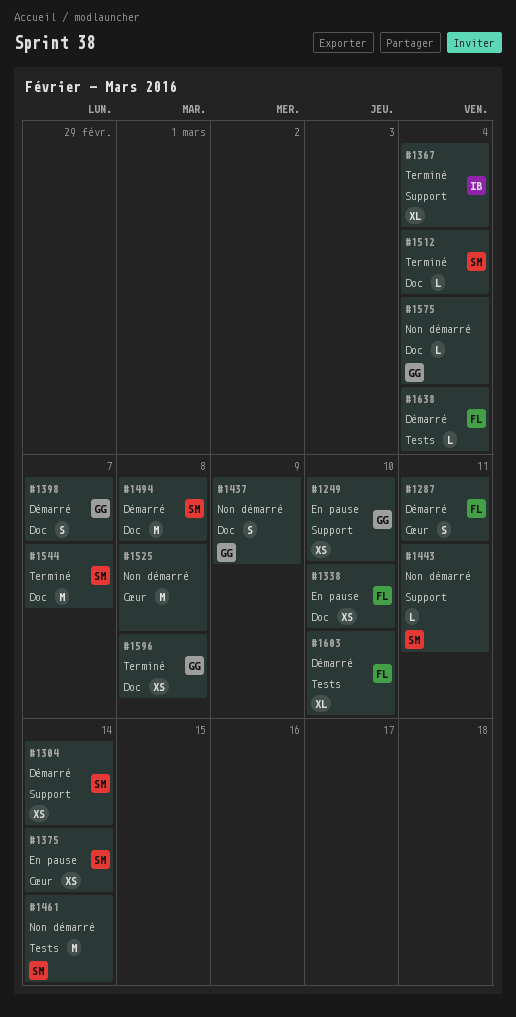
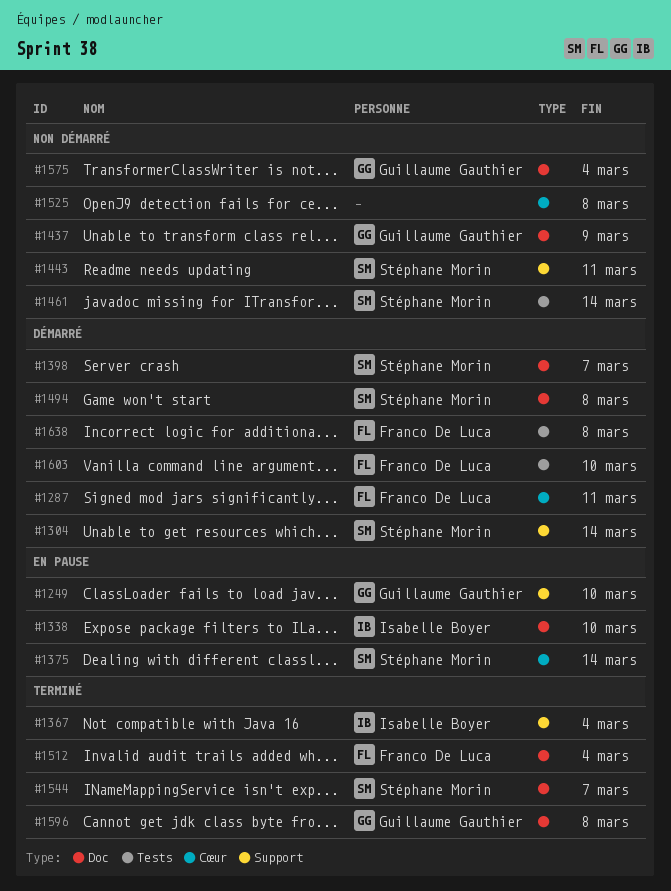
#1338, owner: Franco De Luca -> Isabelle Boyer
#1398, owner: Guillaume Gauthier -> Stéphane Morin
#1512, owner: Stéphane Morin -> Franco De Luca
#1638, due: Mar 4 -> Mar 8

